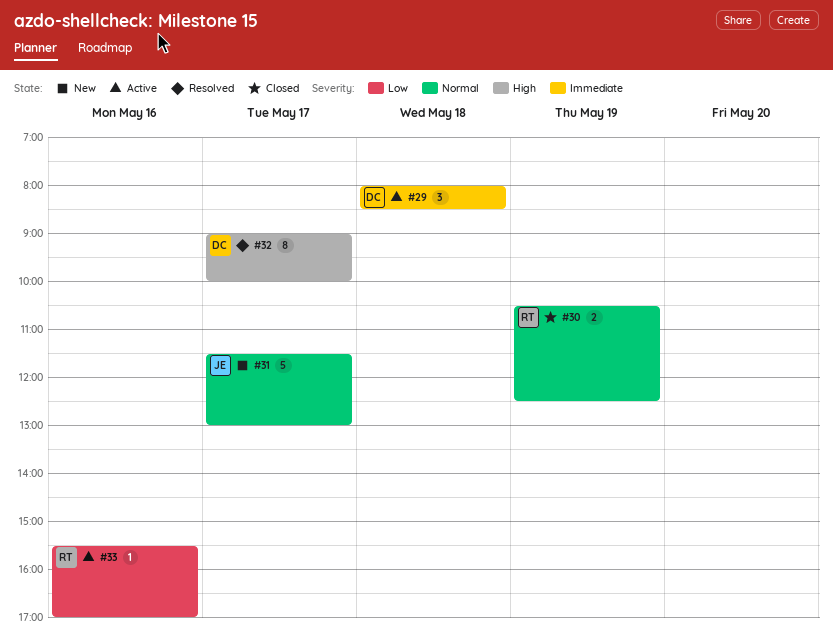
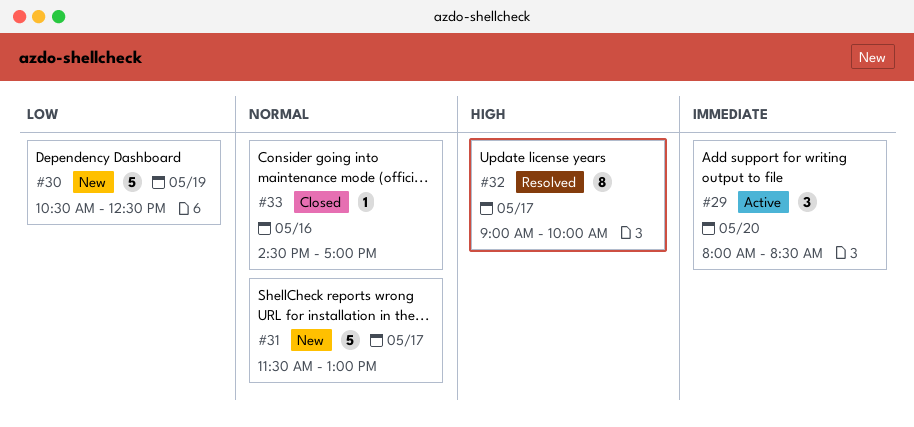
#29, day: May 18 -> May 20
#30, status: Closed -> New
#30, priority: Normal -> Low
#30, estimate: 2 -> 5
#33, status: Active -> Closed
#33, priority: Low -> Normal
#33, begins: 15:30 -> 14:30

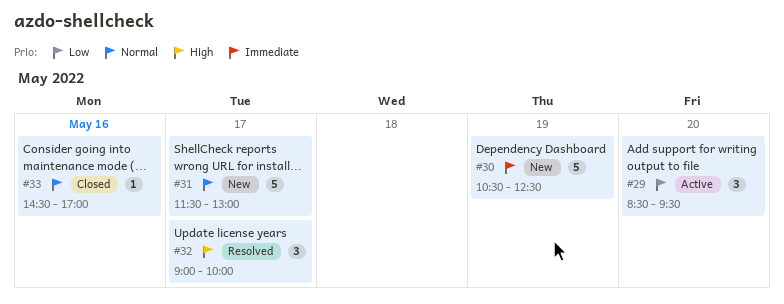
#29, priority: Immediate -> Low
#29, begins: 08:00 -> 08:30
#29, ends: 08:30 -> 09:30
#30, priority: Low -> Immediate
#32, estimate: 8 -> 3

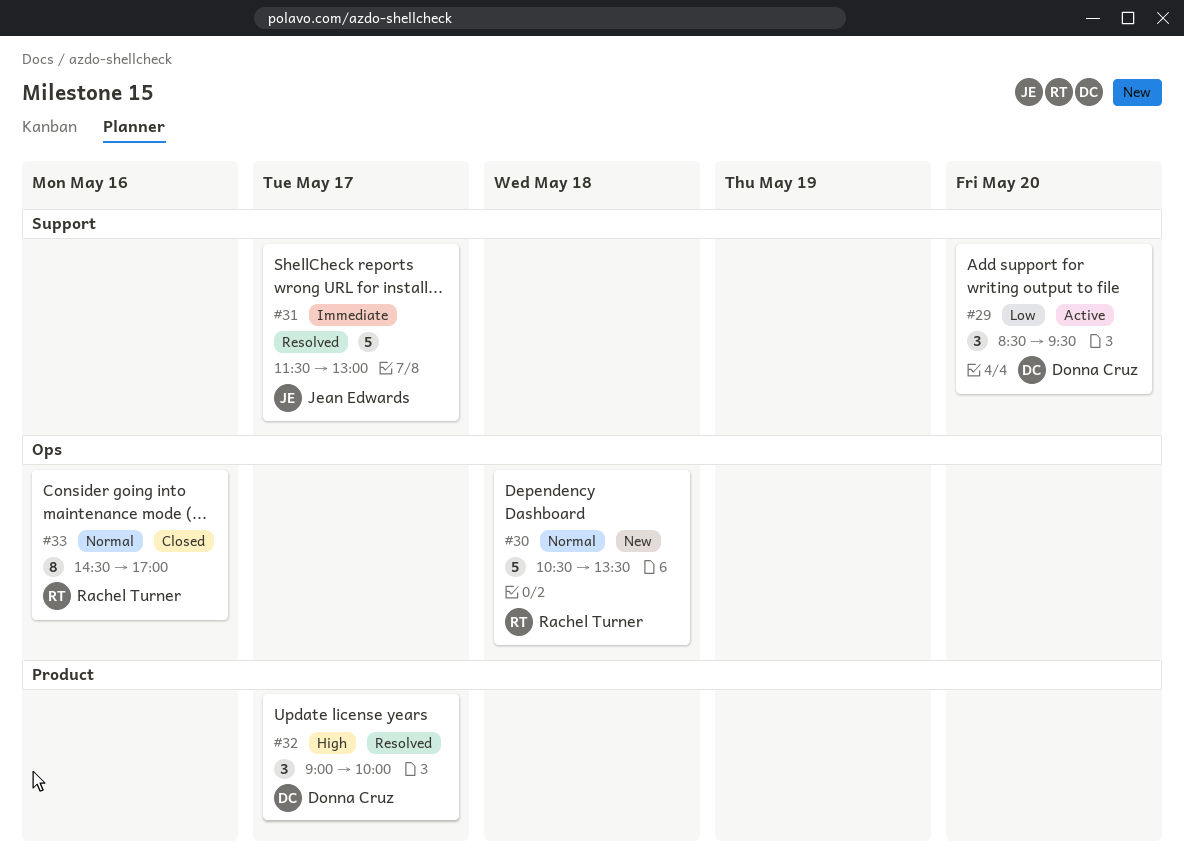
#30, priority: Immediate -> Normal
#30, day: May 19 -> May 18
#30, ends: 12:30 -> 13:30
#31, status: New -> Resolved
#31, priority: Normal -> Immediate
#33, estimate: 1 -> 8

